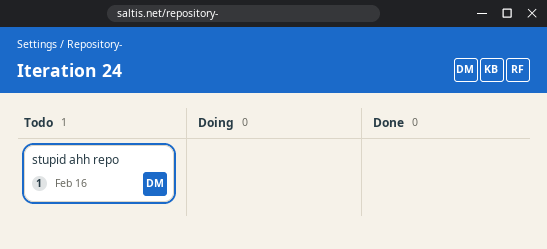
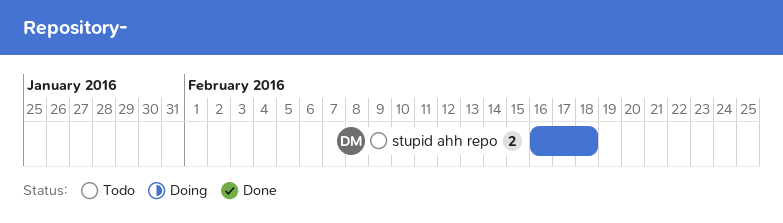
stupid ahh repo, estimate: 1 -> 2
stupid ahh repo, due: Feb 16 -> Feb 18

